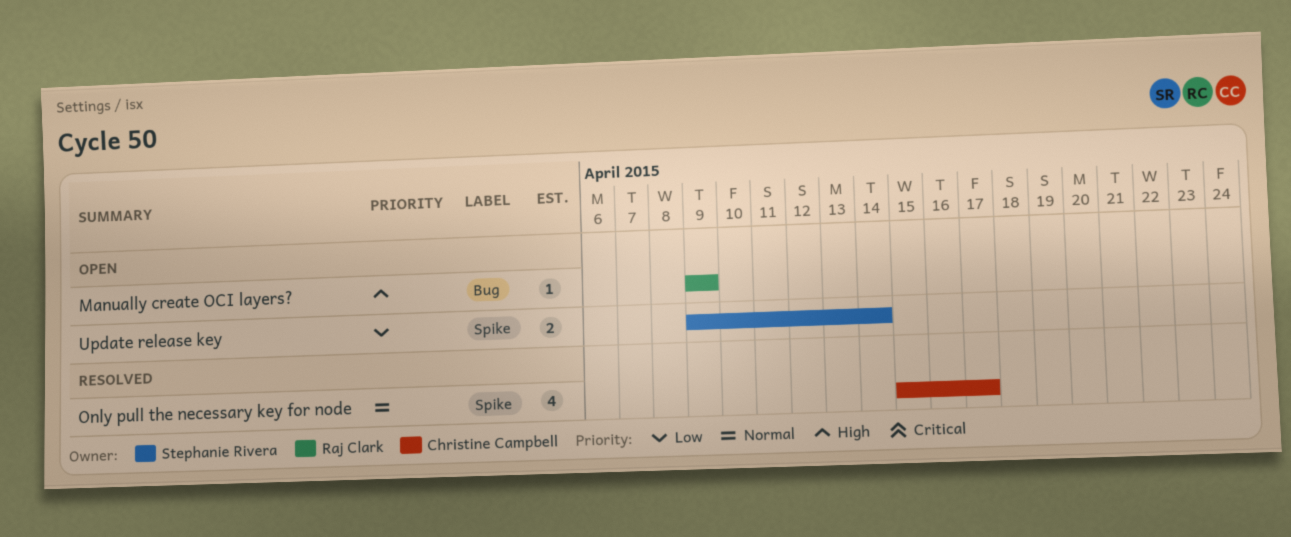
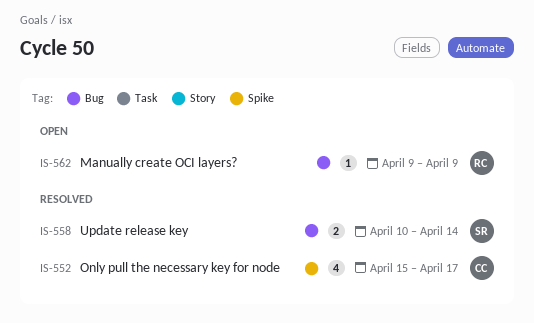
Update release key, status: Open -> Resolved
Update release key, label: Spike -> Bug
Update release key, start: Apr 9 -> Apr 10

